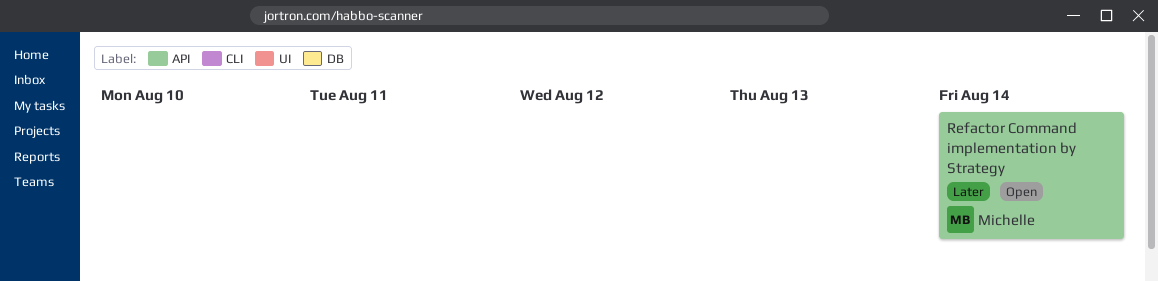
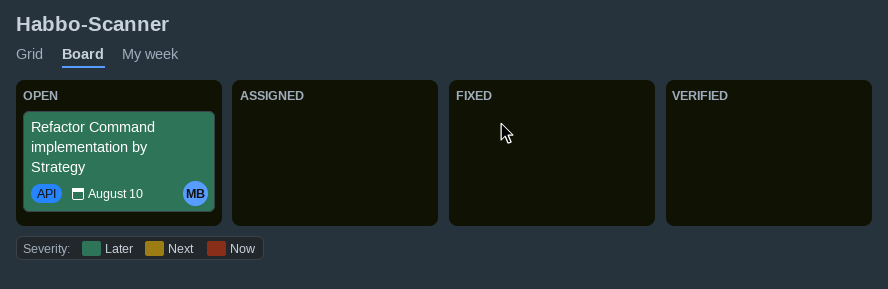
Refactor Command implementation by Strategy, due: Aug 14 -> Aug 10

